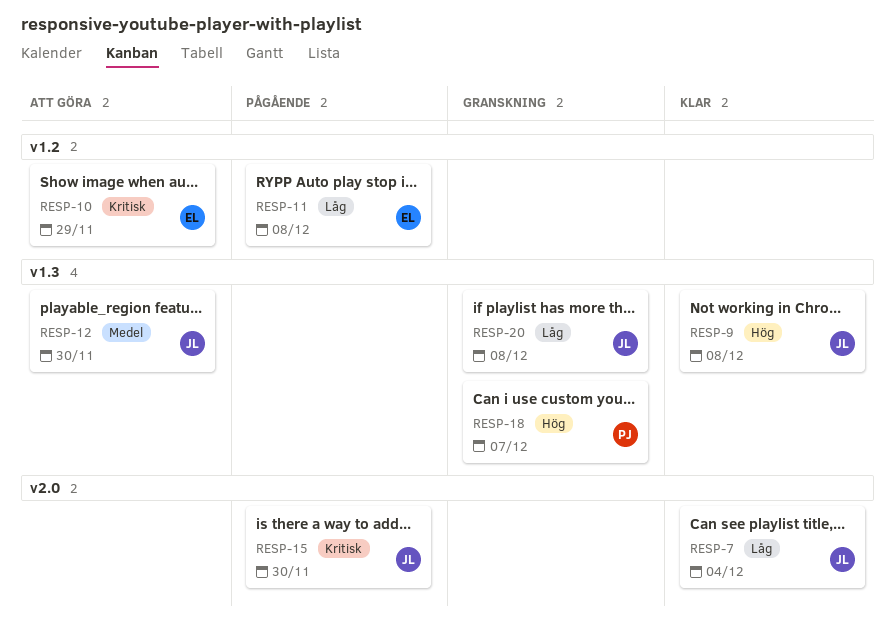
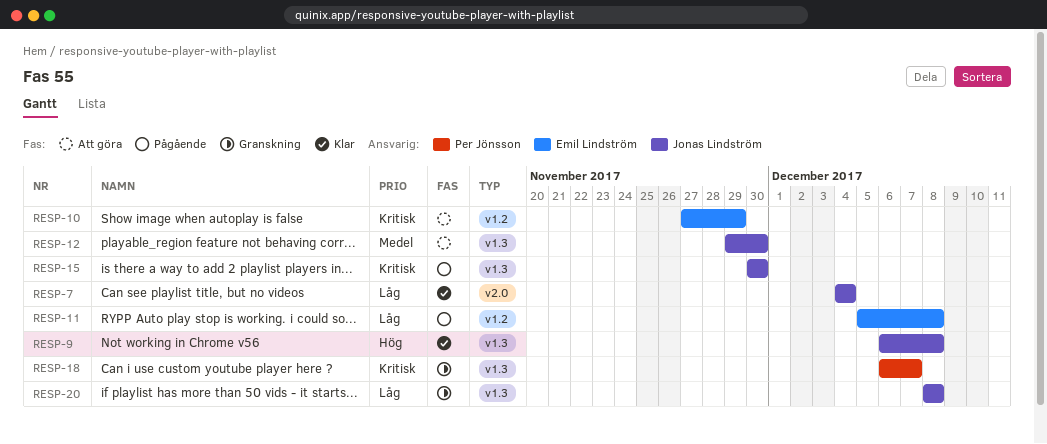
RESP-15, label: v2.0 -> v1.3
RESP-18, priority: Hög -> Kritisk

